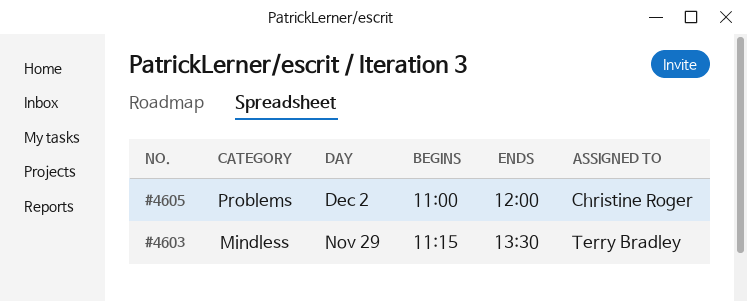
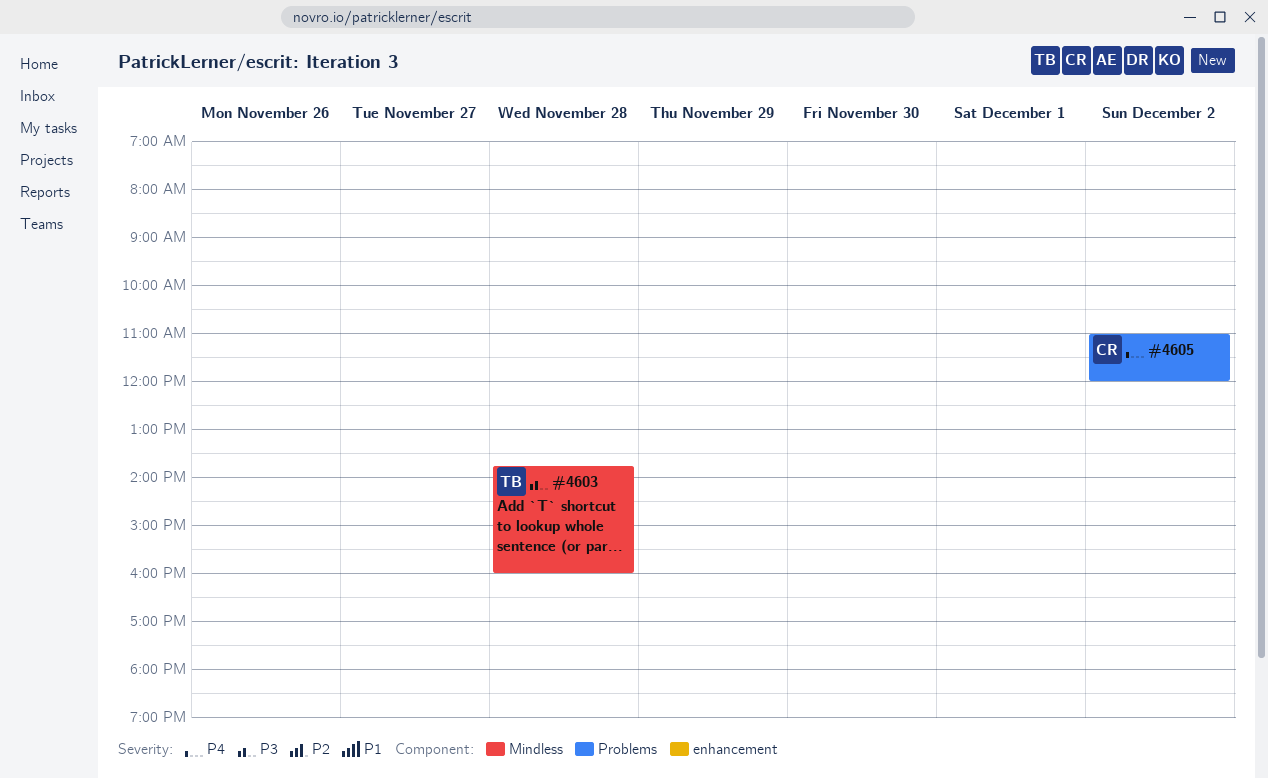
#4603, day: Nov 29 -> Nov 28
#4603, begins: 11:15 -> 13:45
#4603, ends: 13:30 -> 16:00

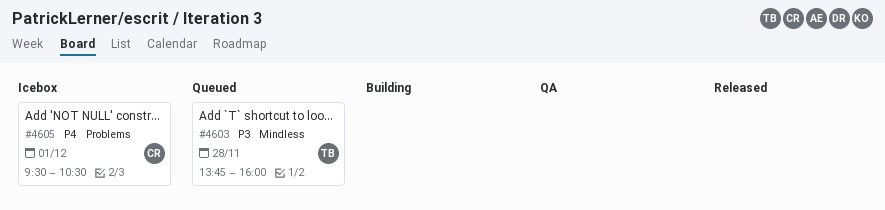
#4605, day: Dec 2 -> Dec 1
#4605, begins: 11:00 -> 09:30
#4605, ends: 12:00 -> 10:30

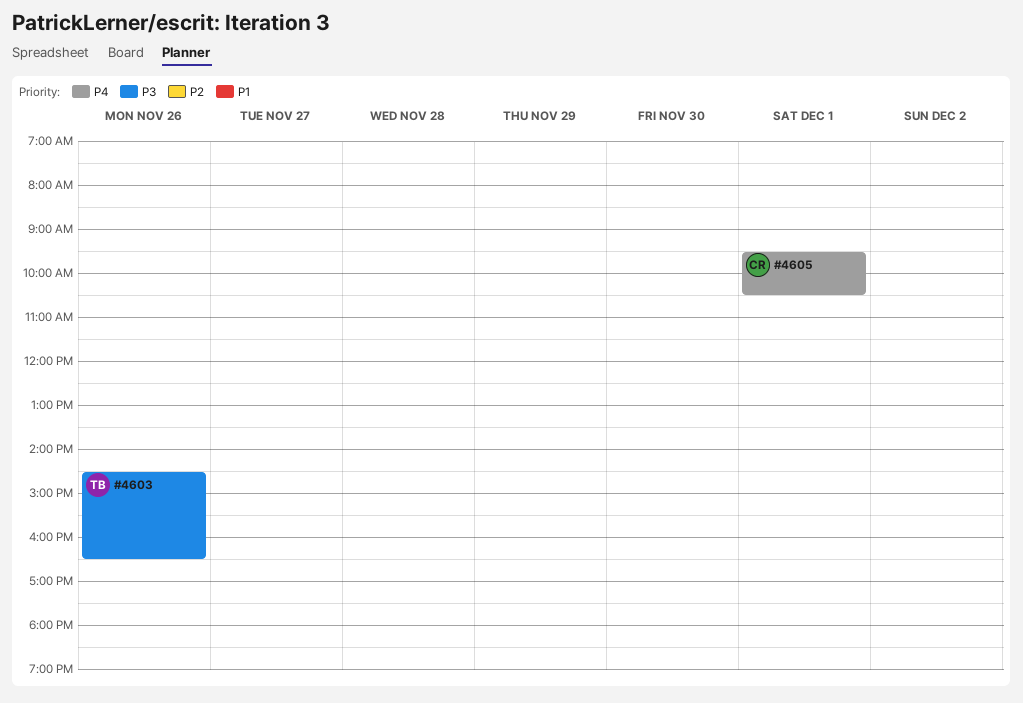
#4603, day: Nov 28 -> Nov 26
#4603, begins: 13:45 -> 14:30
#4603, ends: 16:00 -> 16:30

